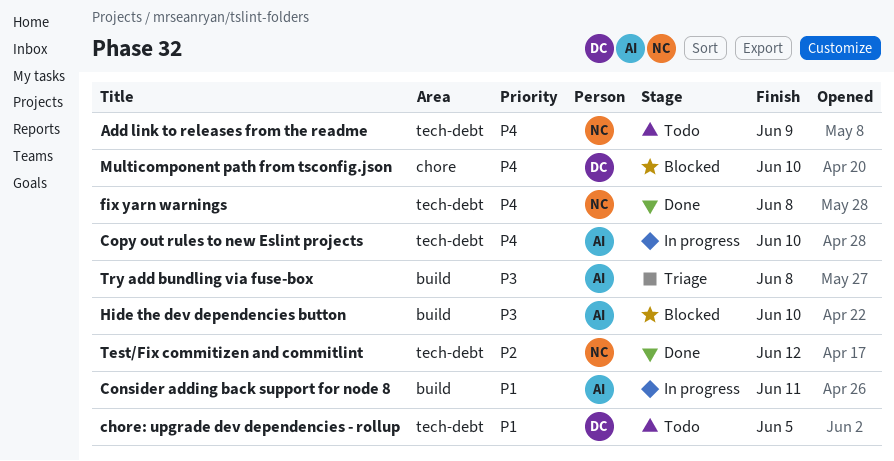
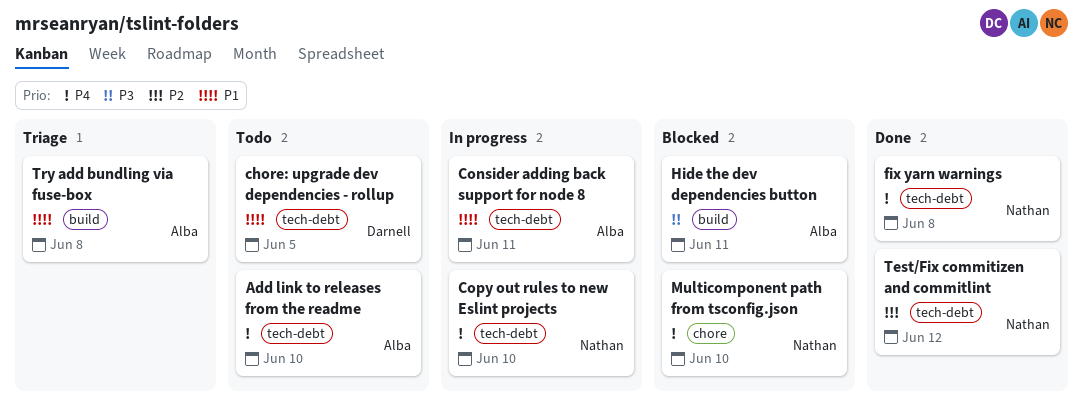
Add link to releases from the readme, owner: Nathan -> Alba
Add link to releases from the readme, due: Jun 9 -> Jun 10
Consider adding back support for node 8, label: build -> tech-debt
Copy out rules to new Eslint projects, owner: Alba -> Nathan
Hide the dev dependencies button, due: Jun 10 -> Jun 11
Multicomponent path from tsconfig.json, owner: Darnell -> Nathan
Try add bundling via fuse-box, priority: P3 -> P1

